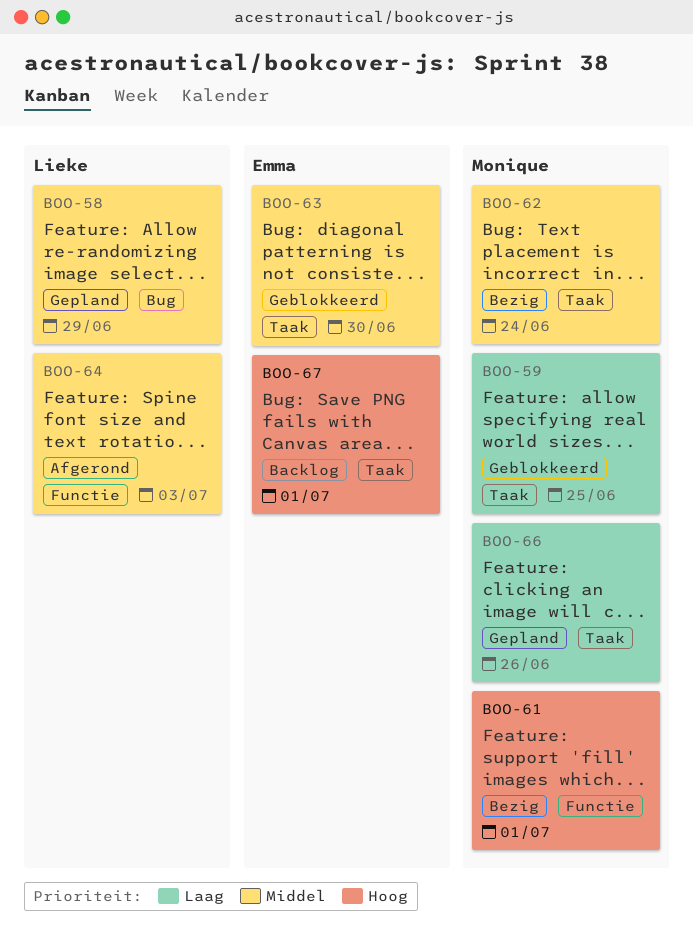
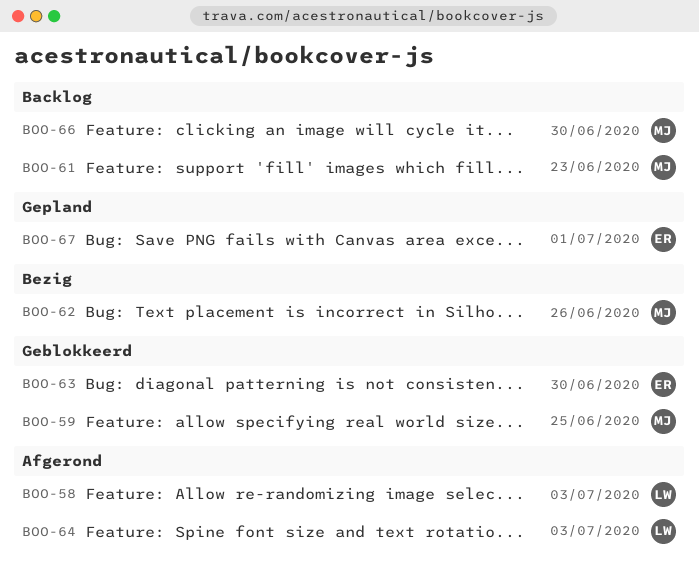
BOO-58, status: Gepland -> Afgerond
BOO-58, due: Jun 29 -> Jul 3
BOO-61, status: Bezig -> Backlog
BOO-61, due: Jul 1 -> Jun 23
BOO-62, due: Jun 24 -> Jun 26
BOO-66, status: Gepland -> Backlog
BOO-66, due: Jun 26 -> Jun 30
BOO-67, status: Backlog -> Gepland

